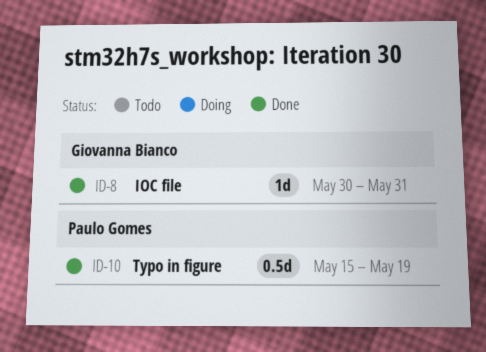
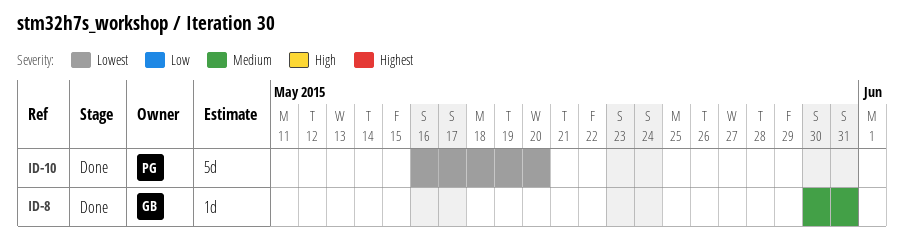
ID-10, estimate: 0.5d -> 5d
ID-10, start: May 15 -> May 16
ID-10, due: May 19 -> May 20

